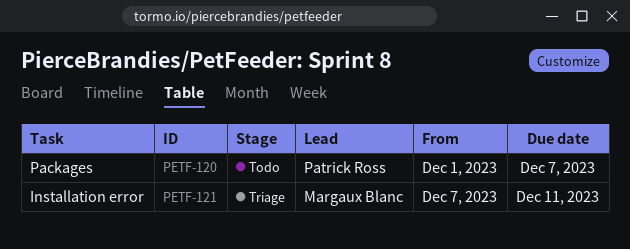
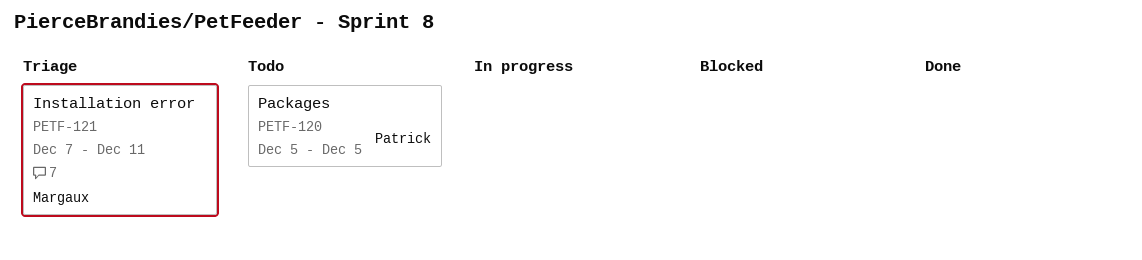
PETF-120, start: Dec 1 -> Dec 5
PETF-120, due: Dec 7 -> Dec 5

